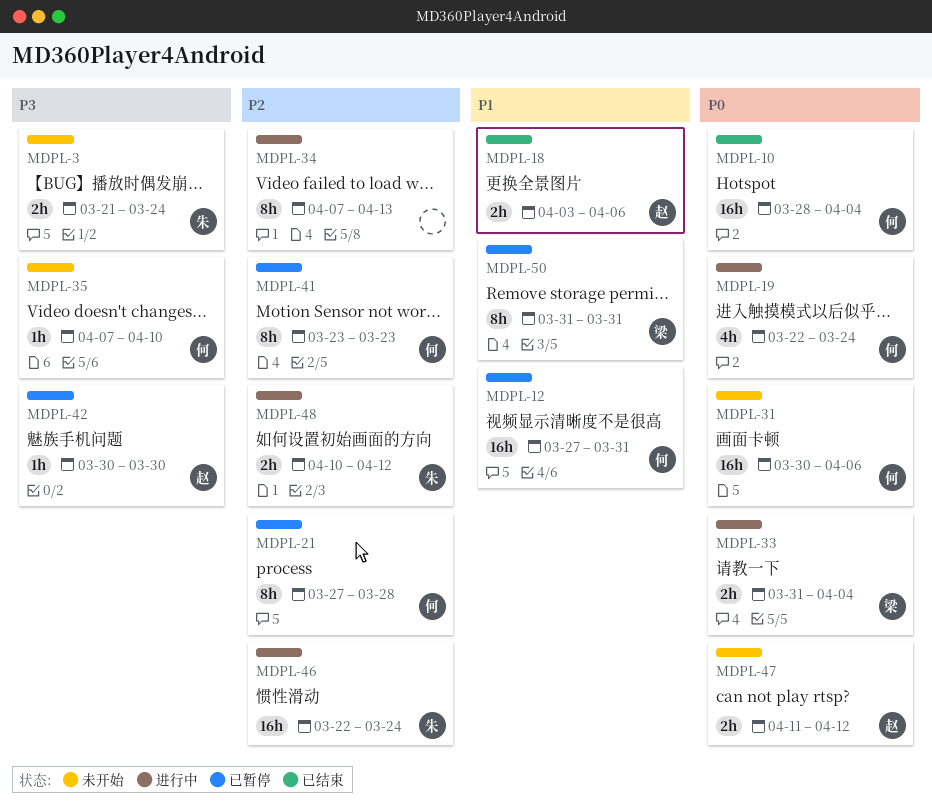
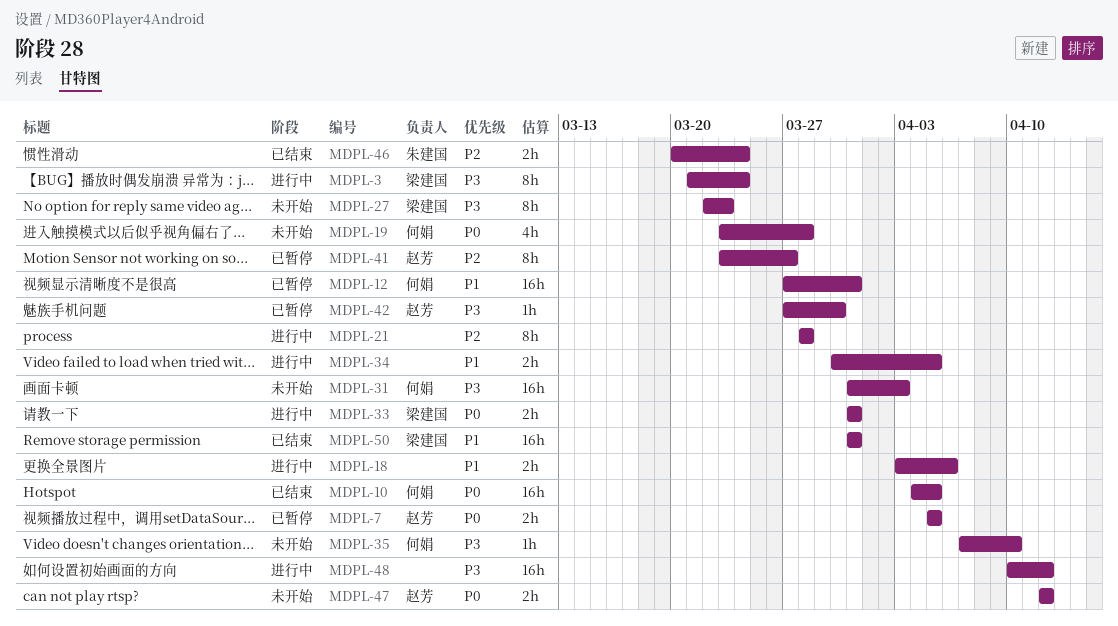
MDPL-3, status: 未开始 -> 进行中
MDPL-3, owner: 朱建国 -> 梁建国
MDPL-3, estimate: 2h -> 8h
MDPL-7: none -> present
MDPL-10, start: Mar 28 -> Apr 4
MDPL-10, due: Apr 4 -> Apr 5
MDPL-18, status: 已结束 -> 进行中
MDPL-18, owner: 赵芳 -> none
MDPL-19, status: 进行中 -> 未开始
MDPL-19, start: Mar 22 -> Mar 23
MDPL-19, due: Mar 24 -> Mar 28
MDPL-21, status: 已暂停 -> 进行中
MDPL-21, owner: 何娟 -> none
MDPL-21, start: Mar 27 -> Mar 28
MDPL-27: none -> present
MDPL-31, priority: P0 -> P3
MDPL-31, start: Mar 30 -> Mar 31
MDPL-31, due: Apr 6 -> Apr 3
MDPL-33, due: Apr 4 -> Mar 31
MDPL-34, priority: P2 -> P1
MDPL-34, estimate: 8h -> 2h
MDPL-34, start: Apr 7 -> Mar 30
MDPL-34, due: Apr 13 -> Apr 5
MDPL-41, owner: 何娟 -> 赵芳
MDPL-41, due: Mar 23 -> Mar 27
MDPL-42, start: Mar 30 -> Mar 27
MDPL-46, status: 进行中 -> 已结束
MDPL-46, estimate: 16h -> 2h
MDPL-46, start: Mar 22 -> Mar 20
MDPL-47, start: Apr 11 -> Apr 12
MDPL-48, owner: 朱建国 -> none
MDPL-48, priority: P2 -> P3
MDPL-48, estimate: 2h -> 16h
MDPL-50, status: 已暂停 -> 已结束
MDPL-50, estimate: 8h -> 16h

